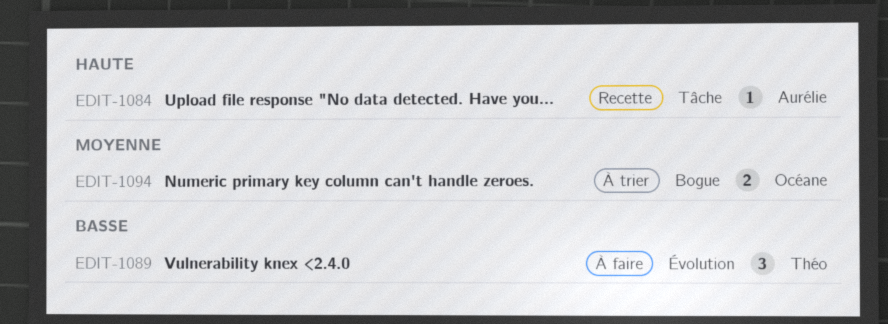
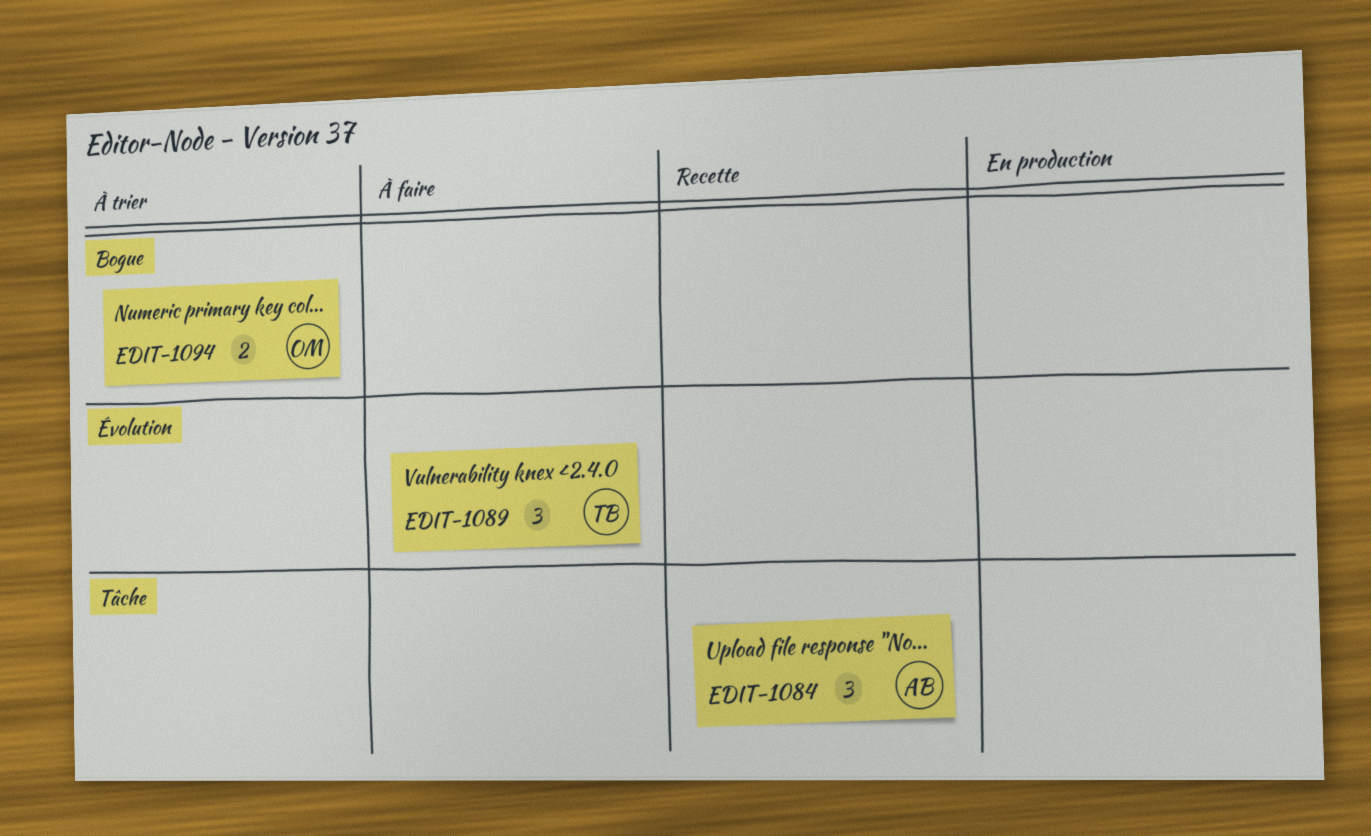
EDIT-1084, estimate: 1 -> 3

